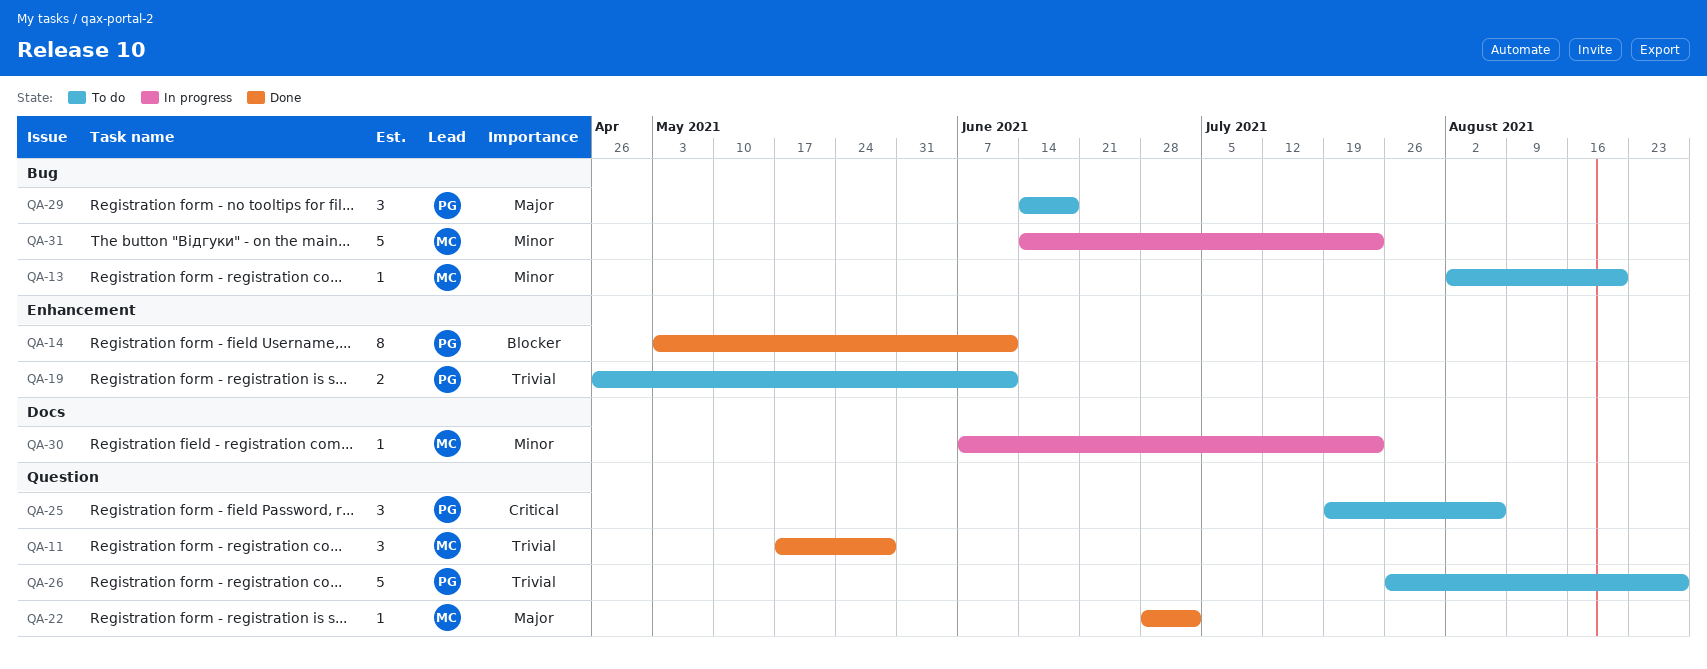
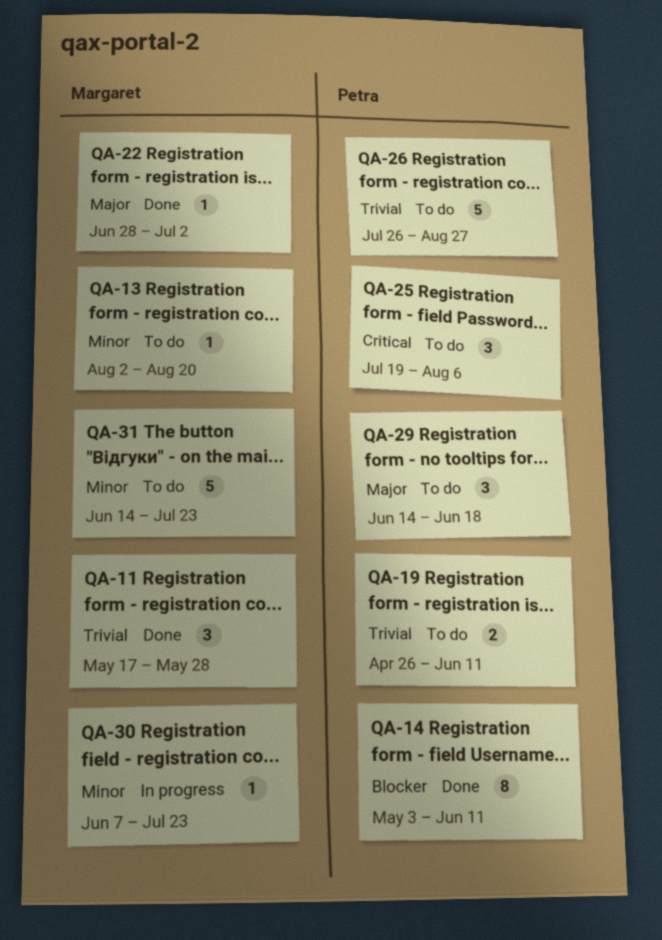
QA-31, status: In progress -> To do

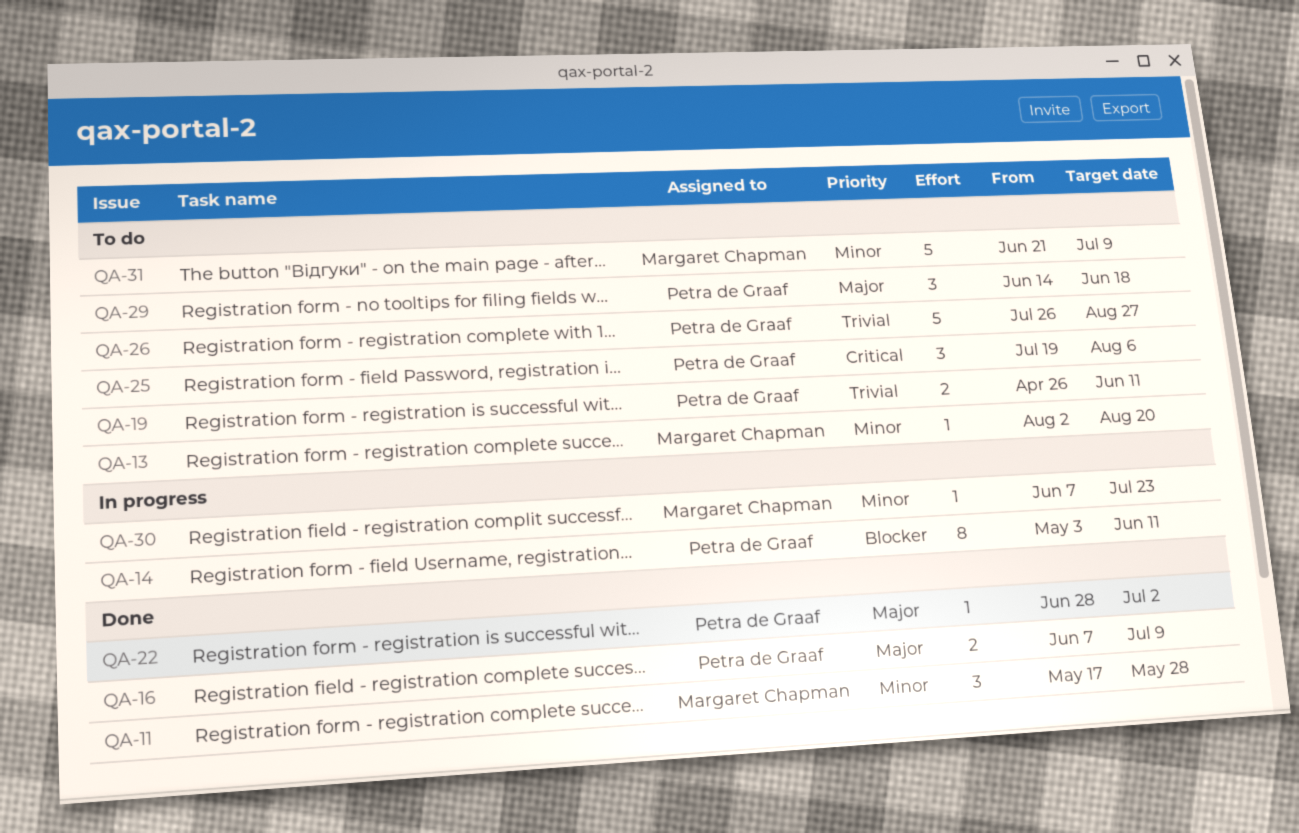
QA-11, priority: Trivial -> Minor
QA-14, status: Done -> In progress
QA-16: none -> present
QA-22, owner: Margaret Chapman -> Petra de Graaf
QA-31, start: Jun 14 -> Jun 21
QA-31, due: Jul 23 -> Jul 9

